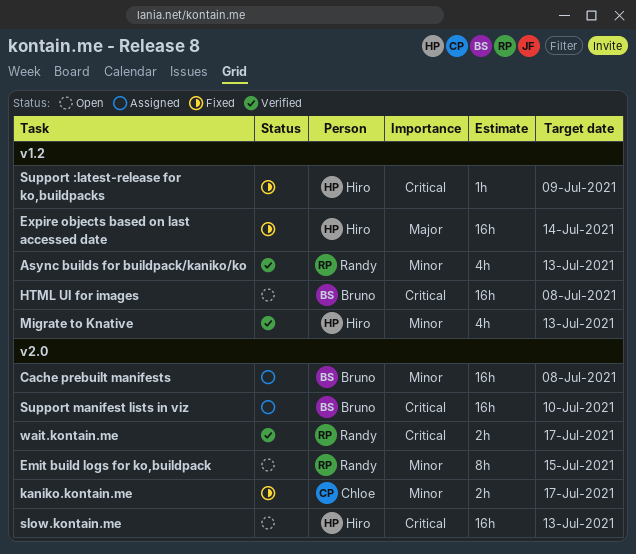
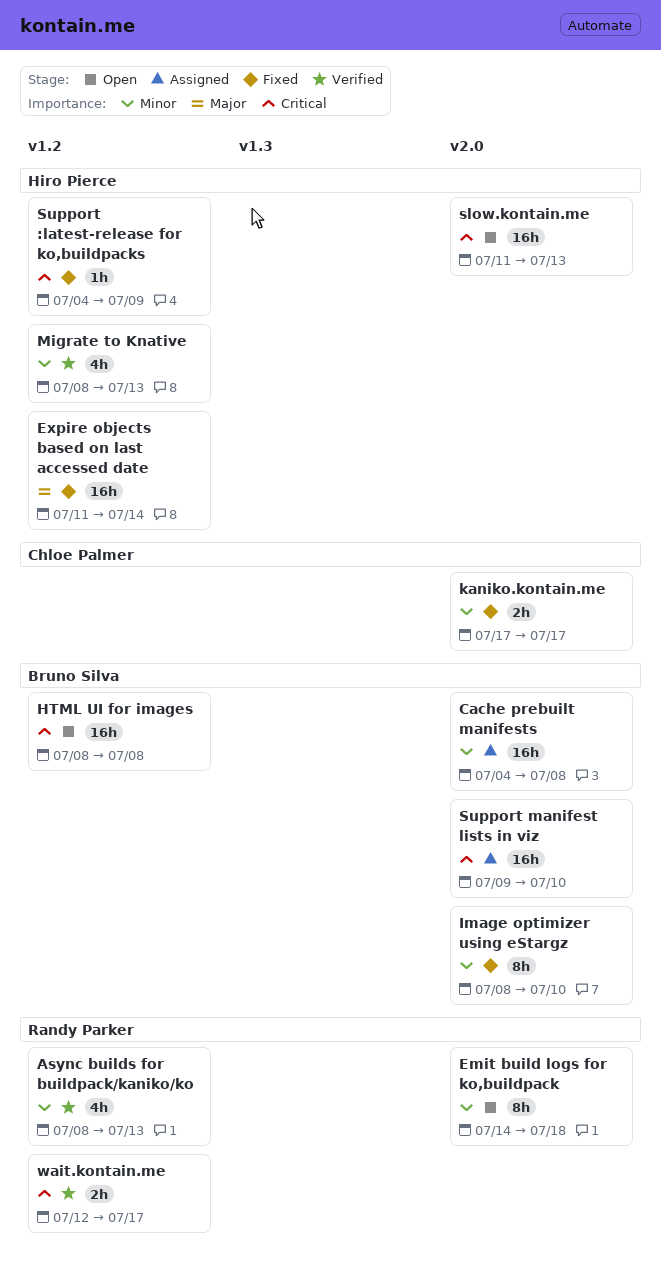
Emit build logs for ko,buildpack, due: Jul 15 -> Jul 18
Image optimizer using eStargz: none -> present
wait.kontain.me, label: v2.0 -> v1.2

